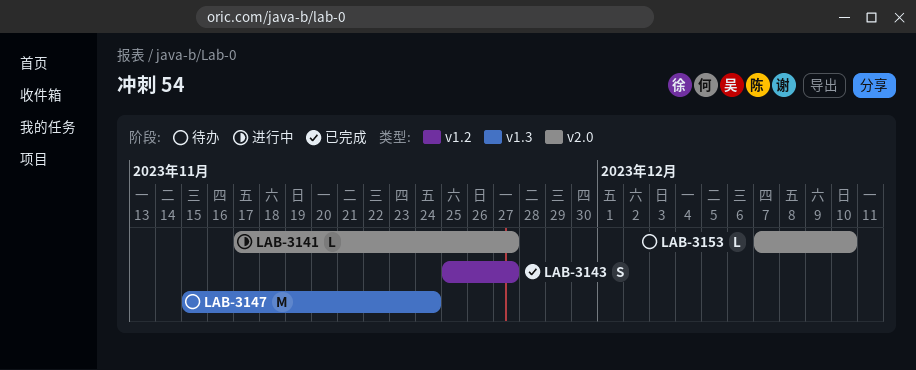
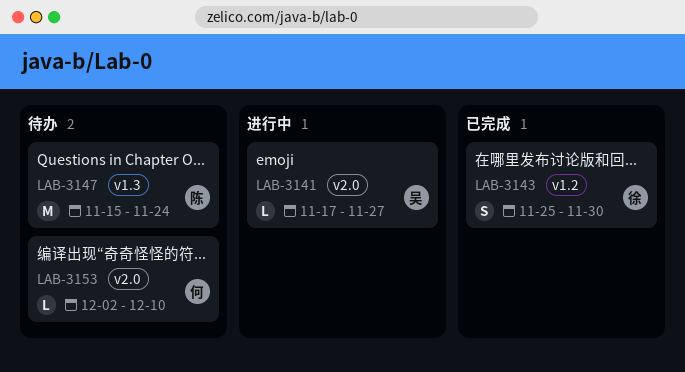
LAB-3143, due: Nov 27 -> Nov 30
LAB-3153, start: Dec 7 -> Dec 2

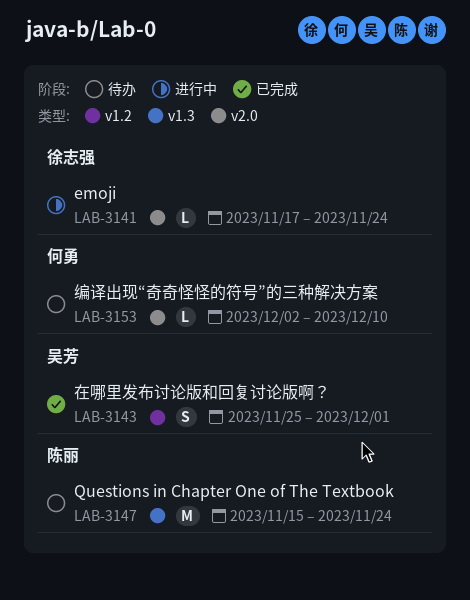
LAB-3141, owner: 吴芳 -> 徐志强
LAB-3141, due: Nov 27 -> Nov 24
LAB-3143, owner: 徐志强 -> 吴芳
LAB-3143, due: Nov 30 -> Dec 1

